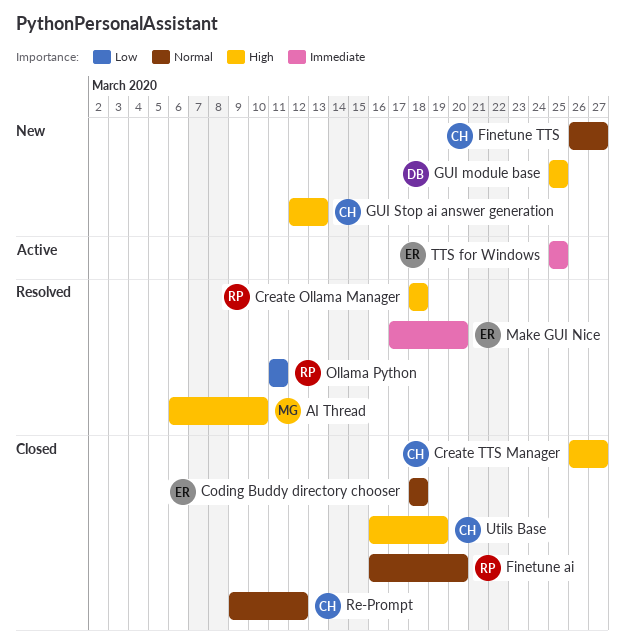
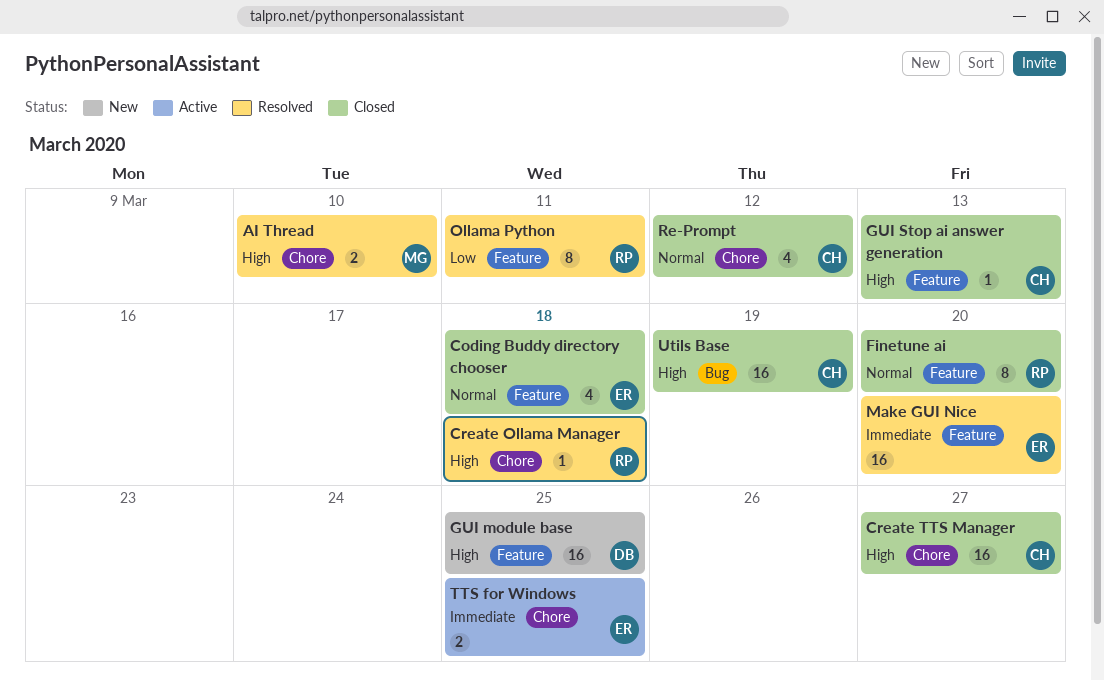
Finetune TTS: present -> none
GUI Stop ai answer generation, status: New -> Closed

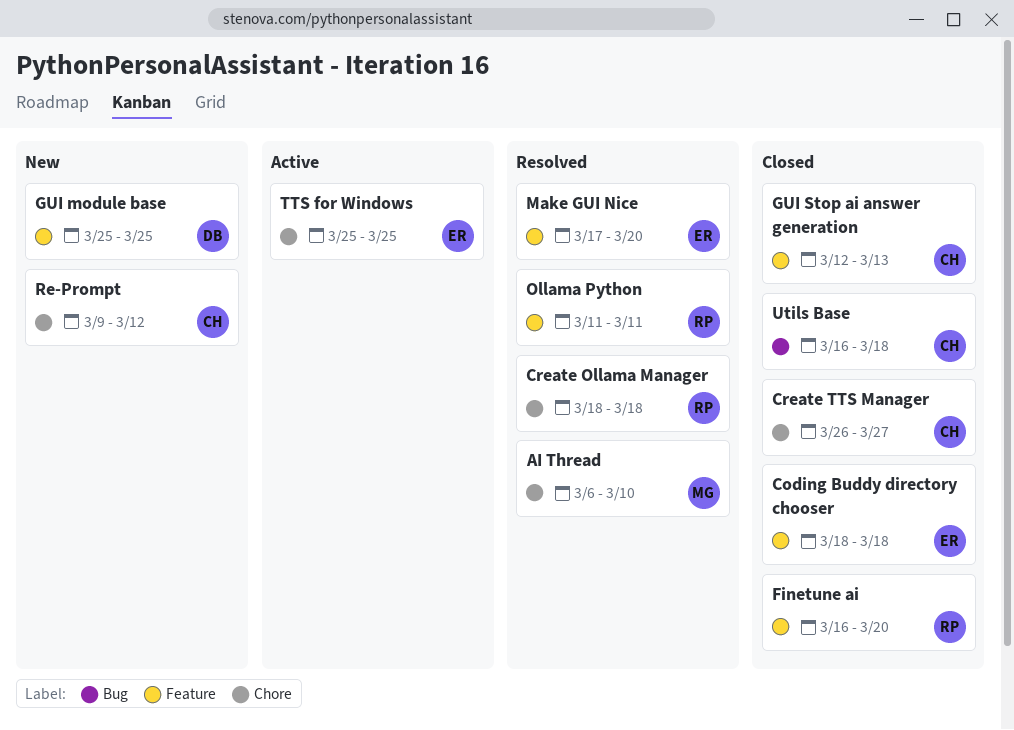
Re-Prompt, status: Closed -> New
Utils Base, due: Mar 19 -> Mar 18

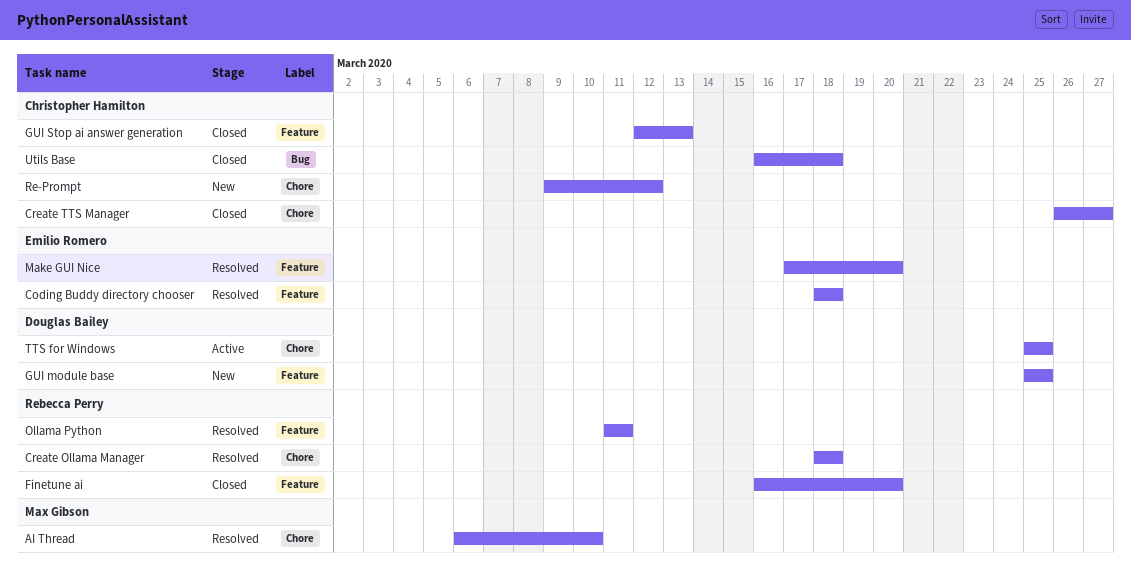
Coding Buddy directory chooser, status: Closed -> Resolved
TTS for Windows, owner: Emilio Romero -> Douglas Bailey

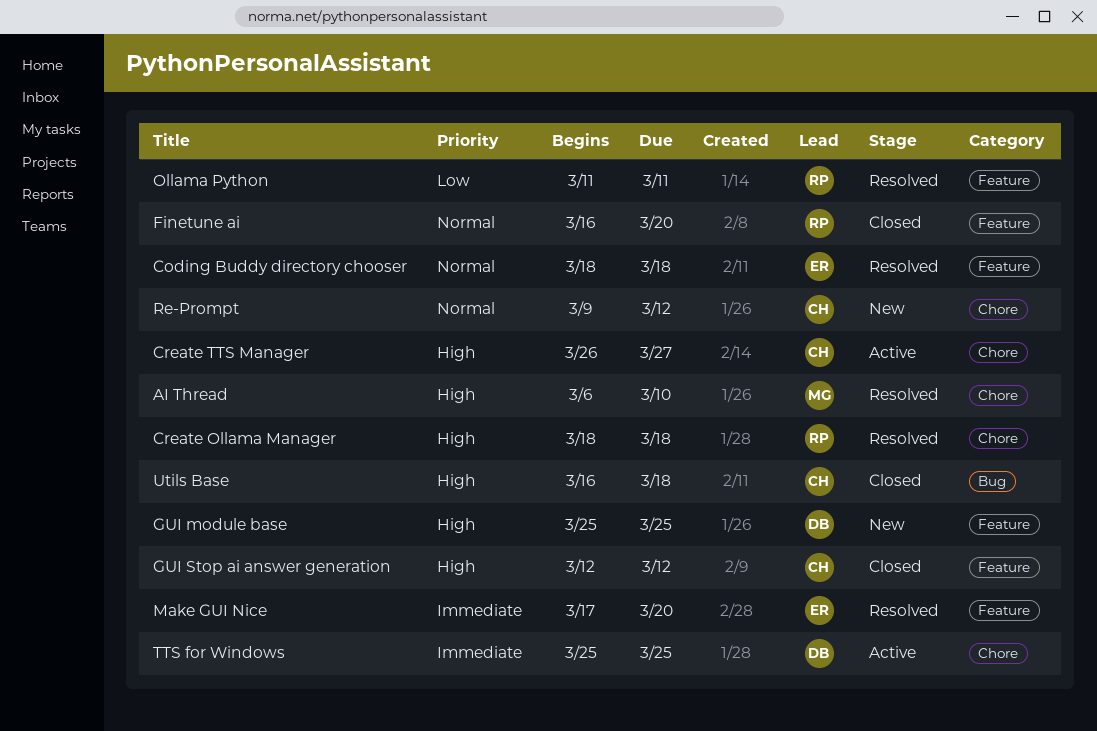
Create TTS Manager, status: Closed -> Active
GUI Stop ai answer generation, due: Mar 13 -> Mar 12

